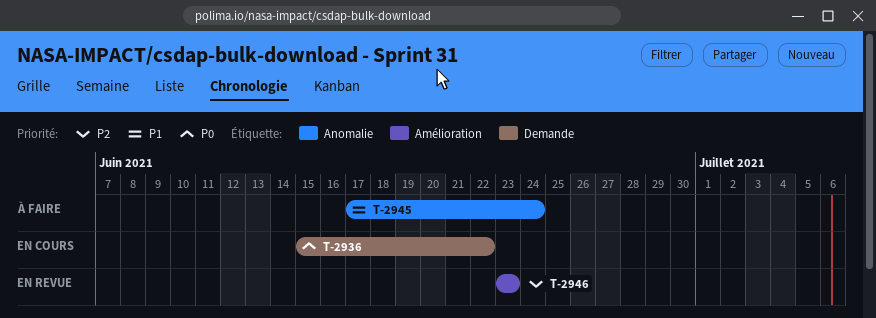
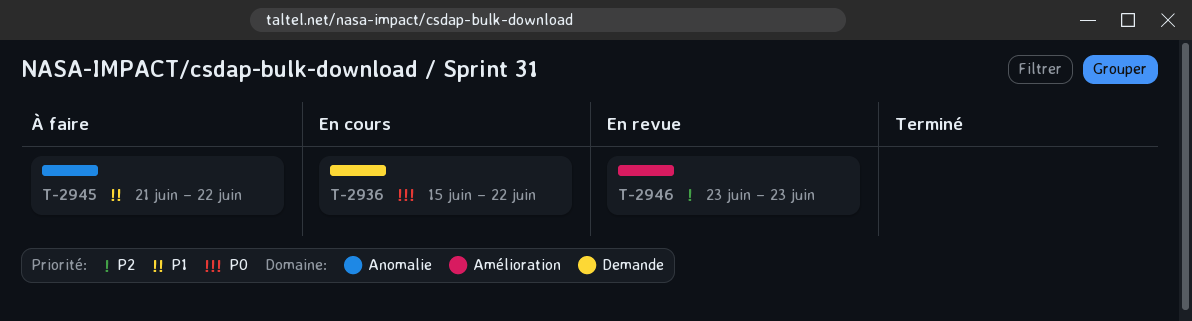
T-2945, start: Jun 17 -> Jun 21
T-2945, due: Jun 24 -> Jun 22

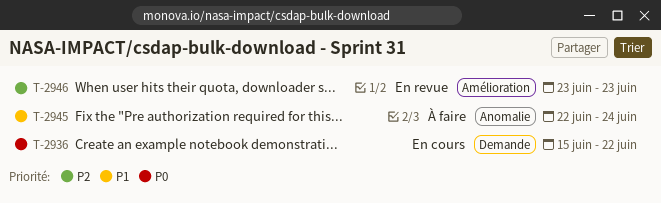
T-2945, start: Jun 21 -> Jun 22
T-2945, due: Jun 22 -> Jun 24

